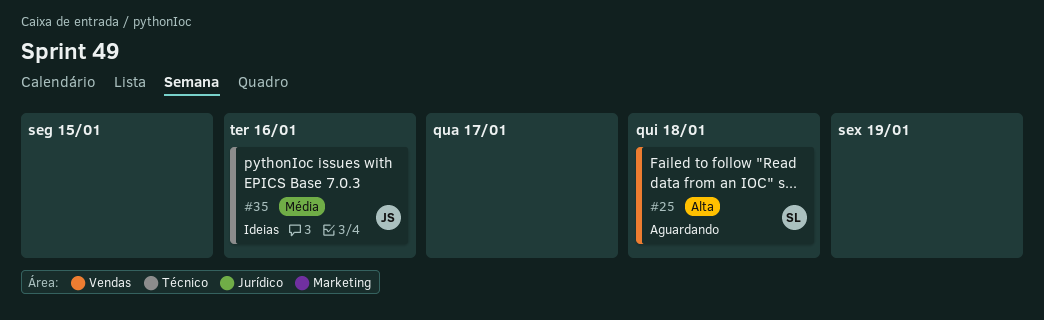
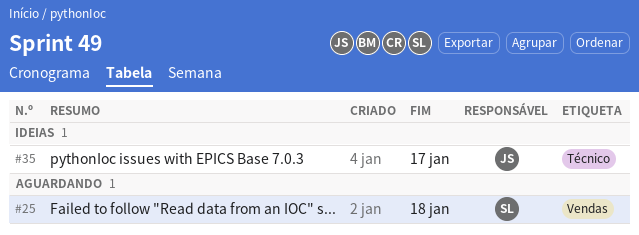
#35, due: Jan 16 -> Jan 17

